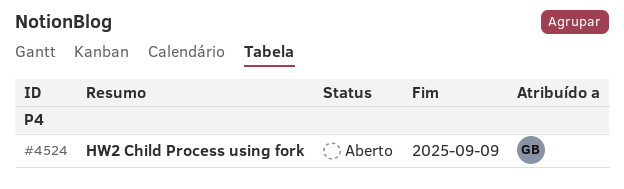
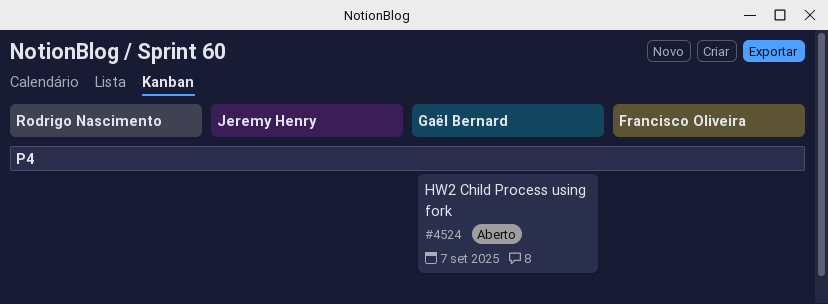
#4524, due: Sep 9 -> Sep 7

